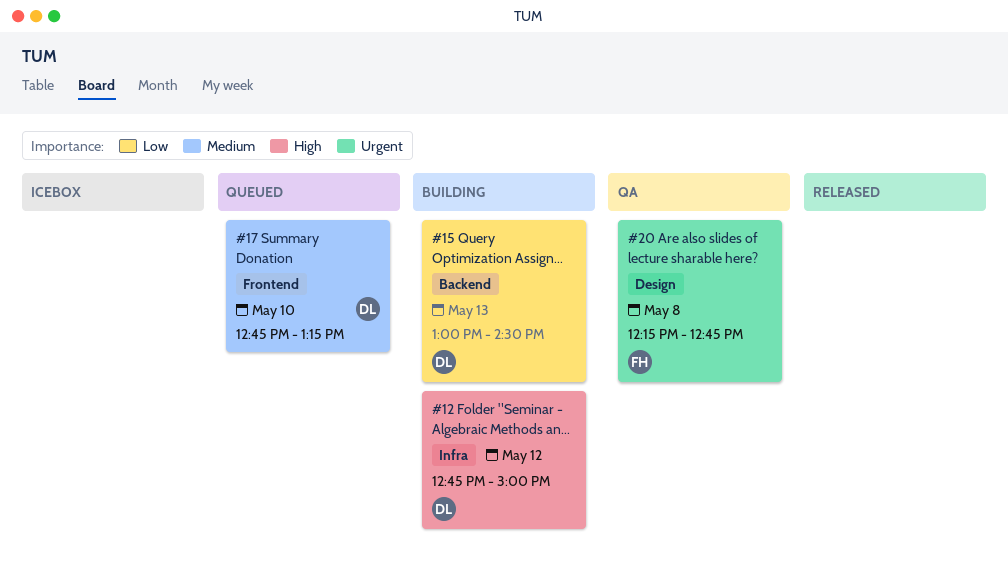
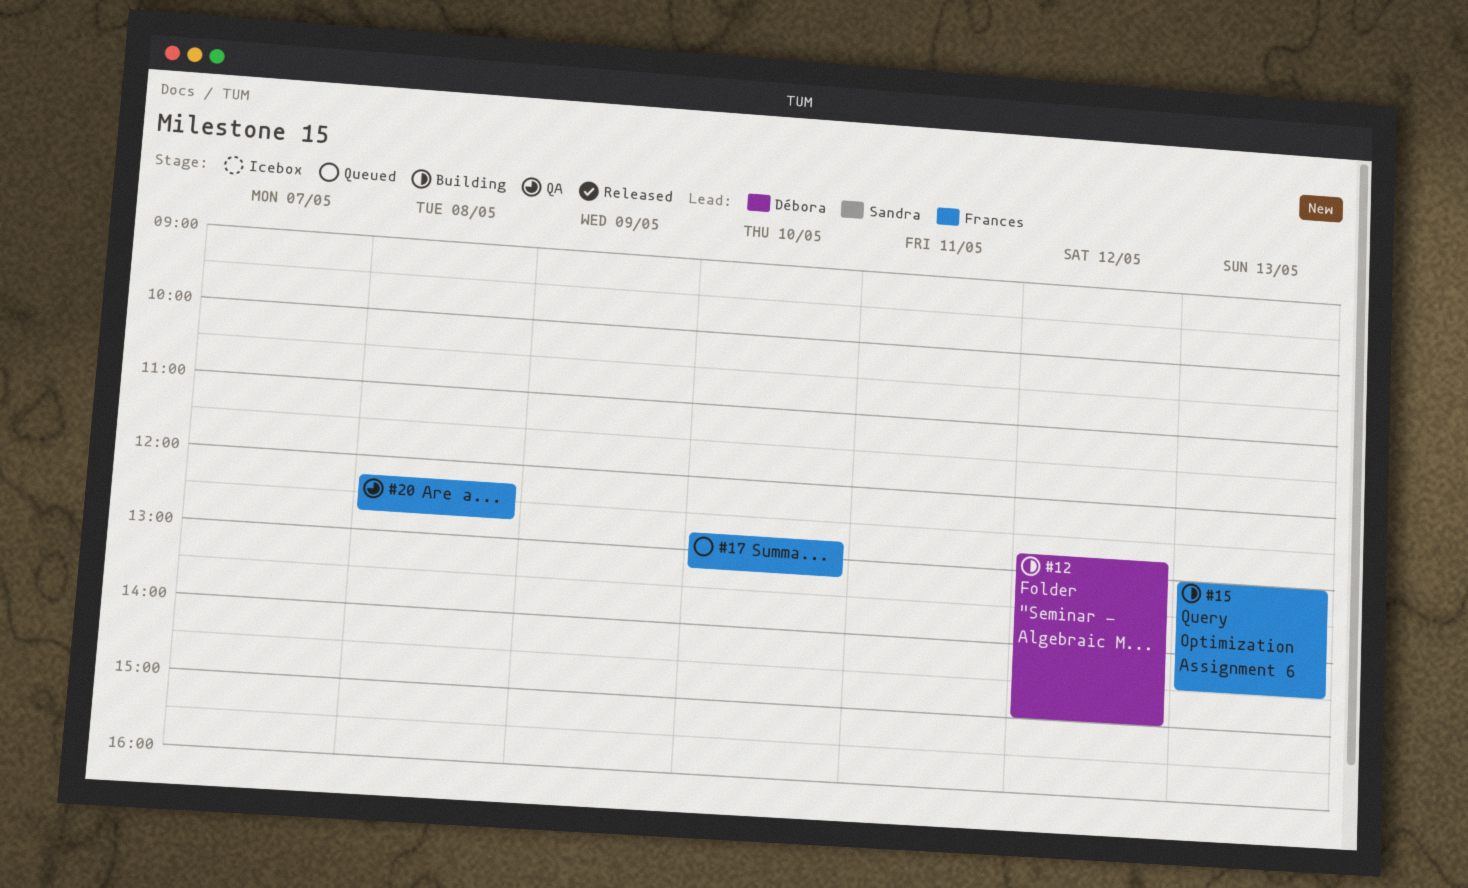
#15, owner: Débora -> Frances
#17, owner: Débora -> Frances

